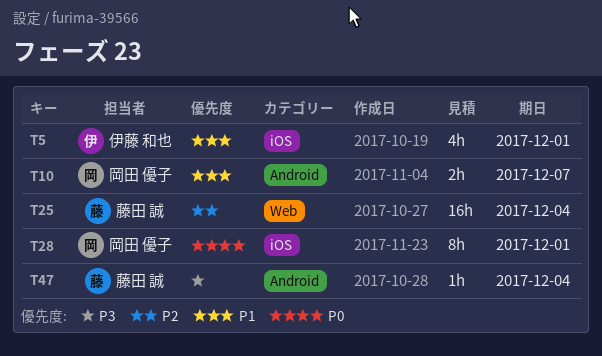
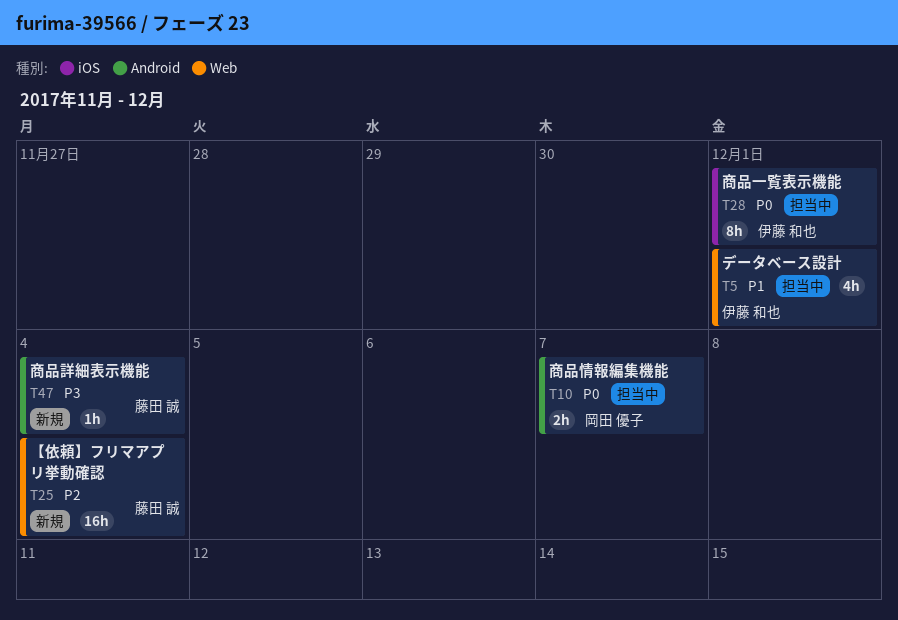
T5, label: iOS -> Web
T10, priority: P1 -> P0
T28, owner: 岡田 優子 -> 伊藤 和也

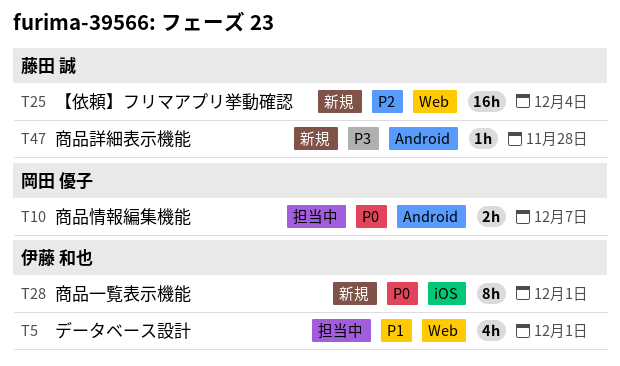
T28, status: 担当中 -> 新規
T47, due: Dec 4 -> Nov 28

